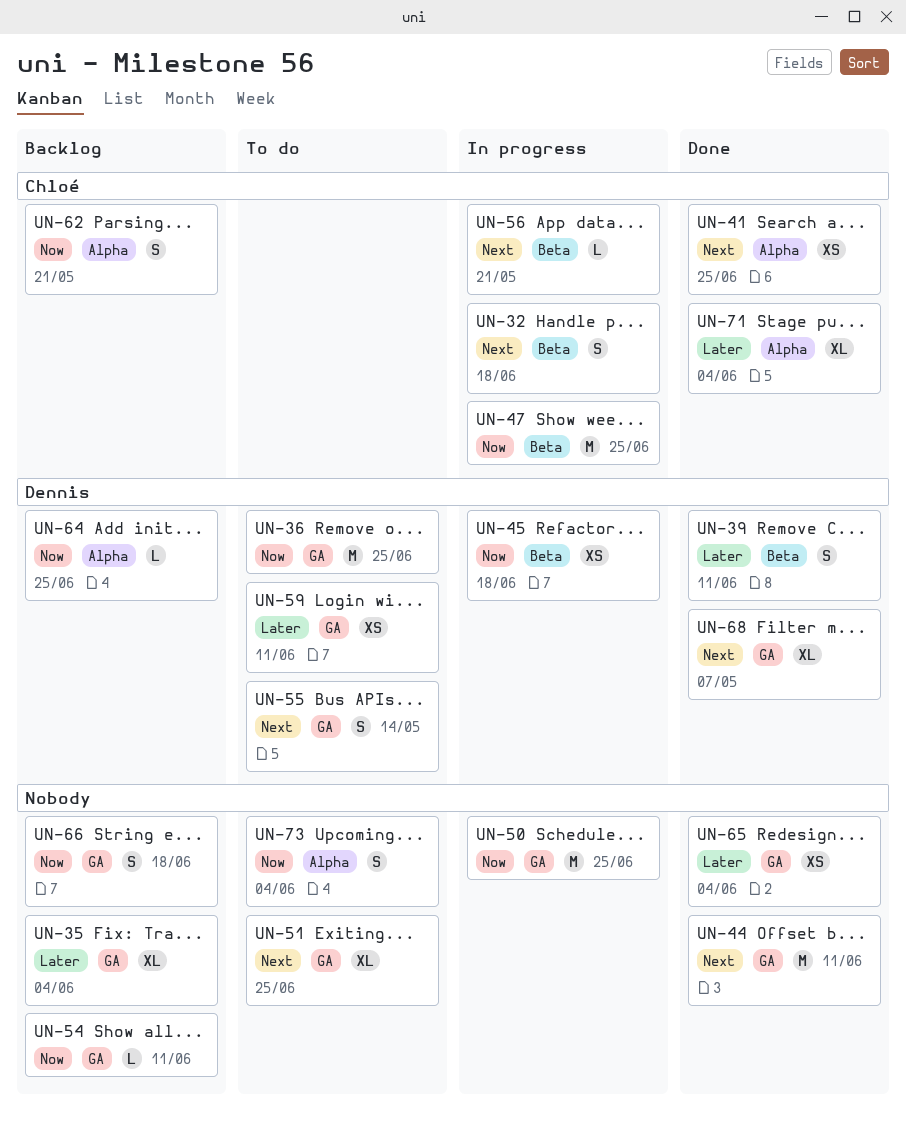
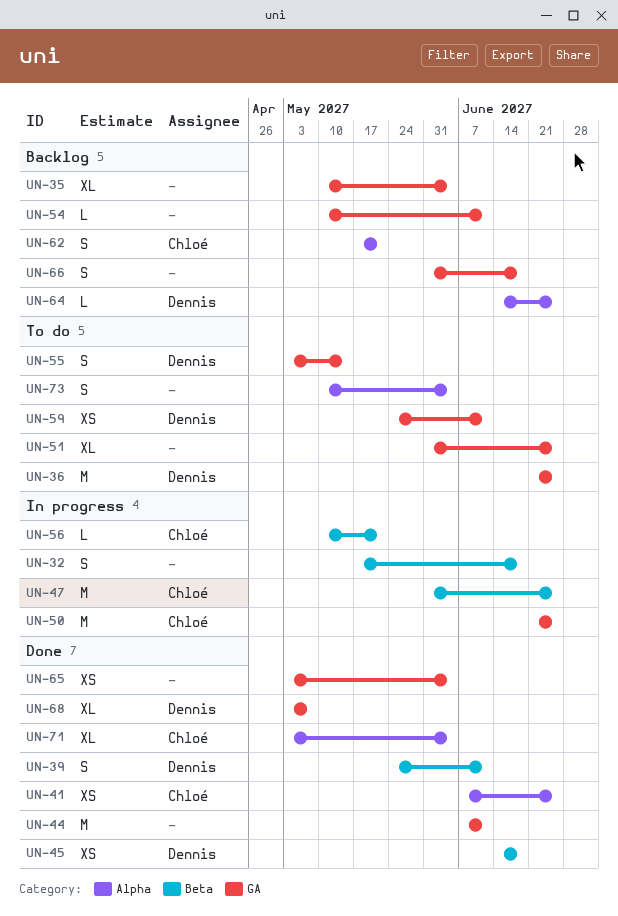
UN-32, owner: Chloé -> none
UN-45, status: In progress -> Done
UN-50, owner: none -> Chloé

